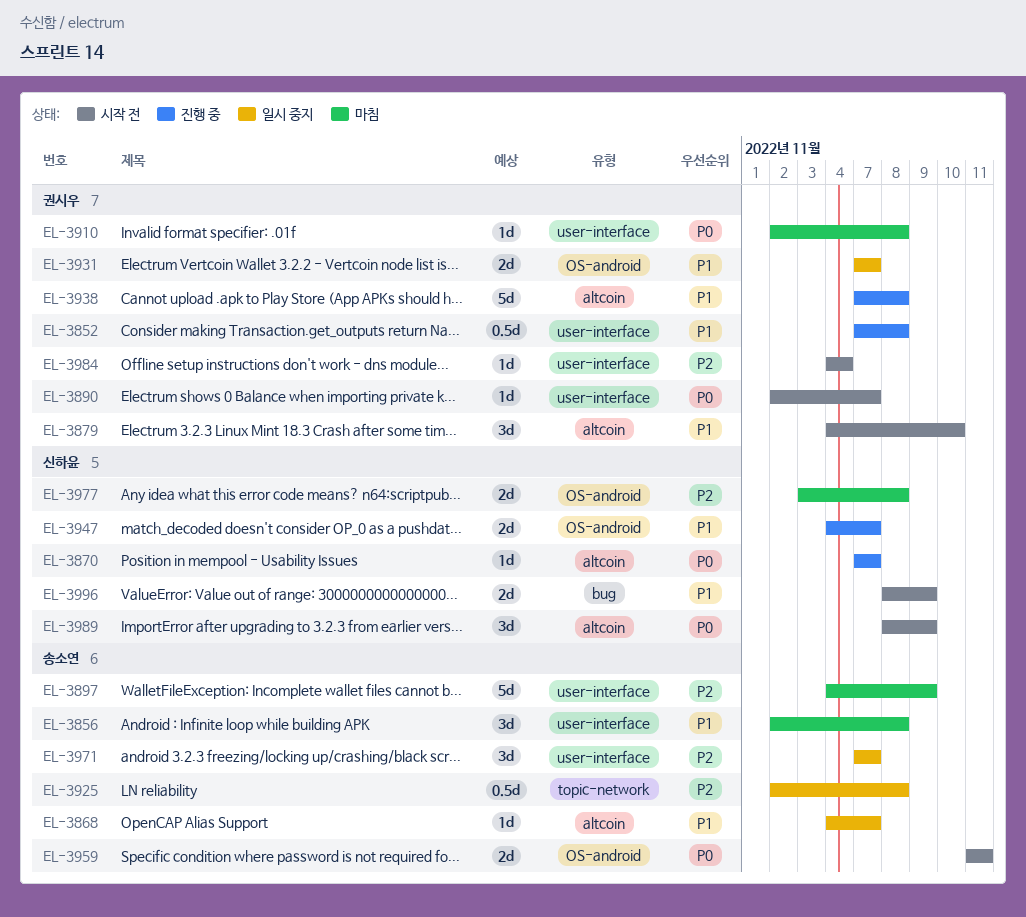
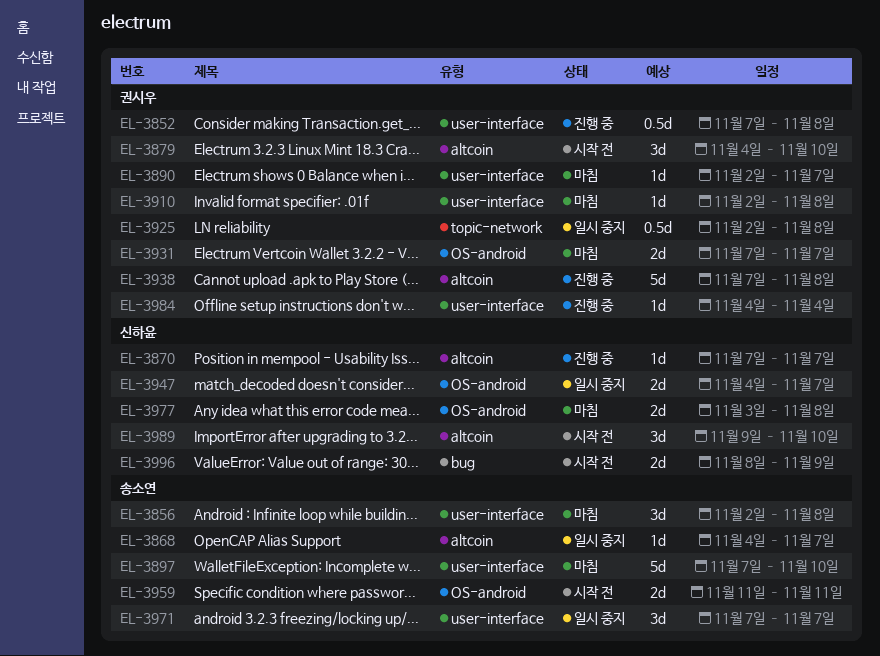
EL-3890, status: 시작 전 -> 마침
EL-3897, start: Nov 4 -> Nov 7
EL-3897, due: Nov 9 -> Nov 10
EL-3925, owner: 송소연 -> 권시우
EL-3931, status: 일시 중지 -> 마침
EL-3947, status: 진행 중 -> 일시 중지
EL-3984, status: 시작 전 -> 진행 중
EL-3989, start: Nov 8 -> Nov 9
EL-3989, due: Nov 9 -> Nov 10

